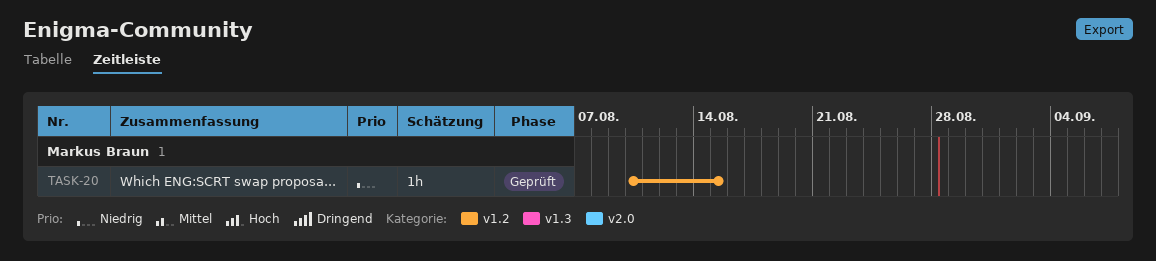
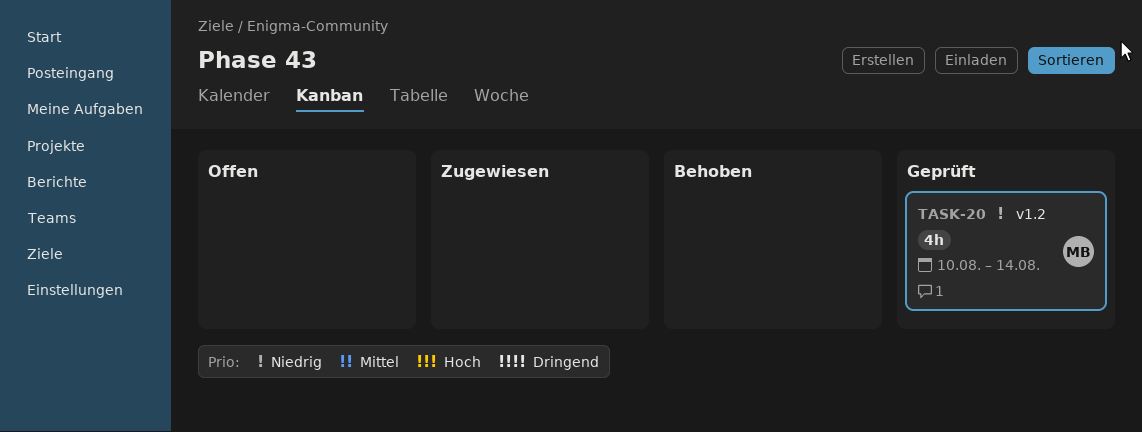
TASK-20, estimate: 1h -> 4h
TASK-20, due: Aug 15 -> Aug 14

